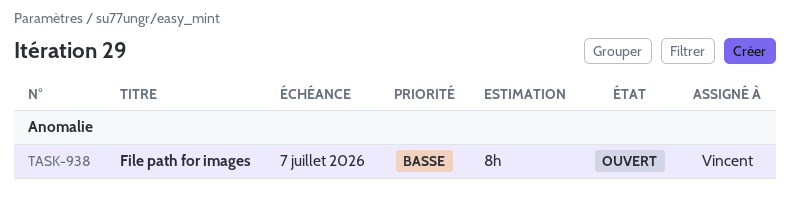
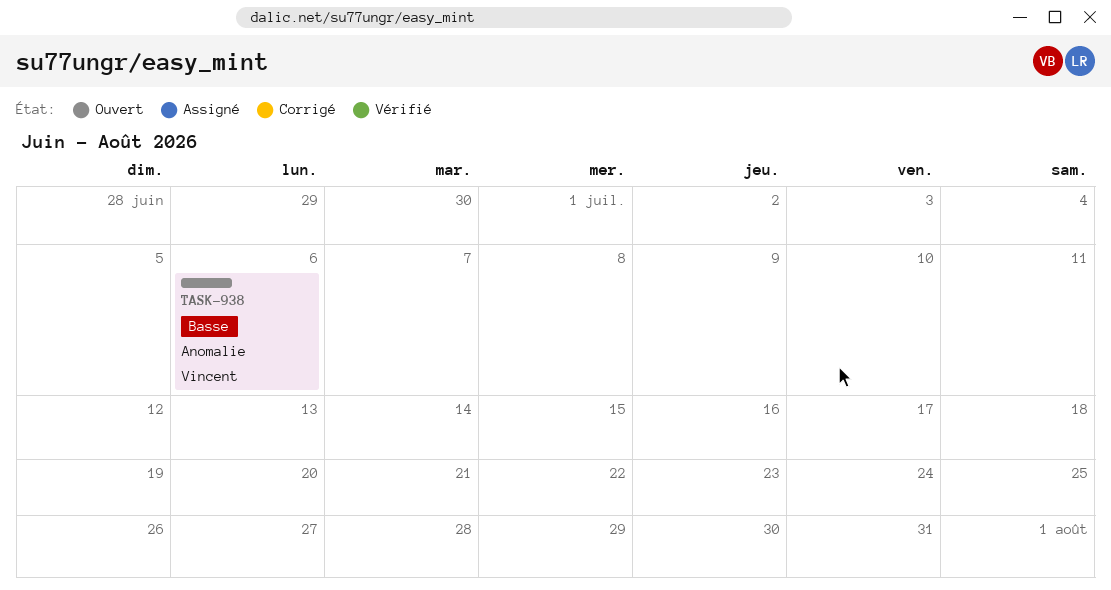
TASK-938, due: Jul 7 -> Jul 6

